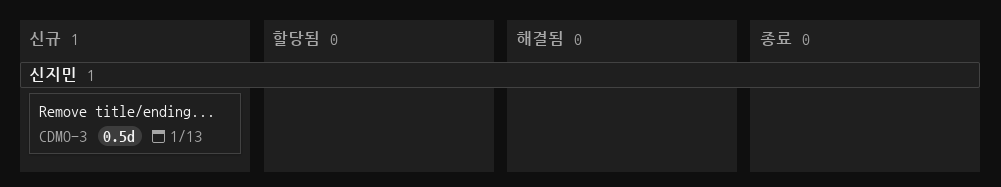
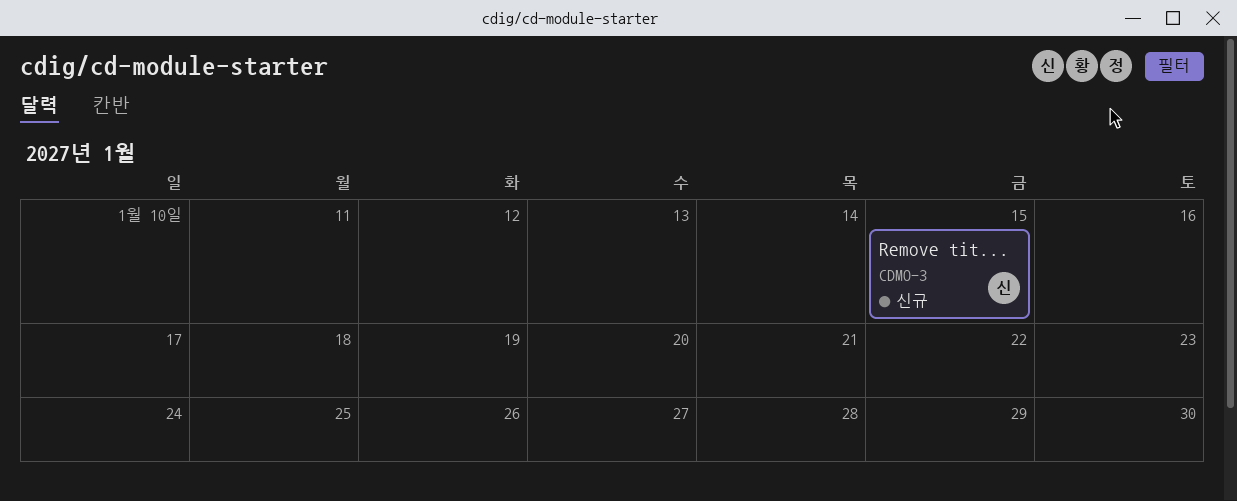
CDMO-3, due: Jan 13 -> Jan 15

